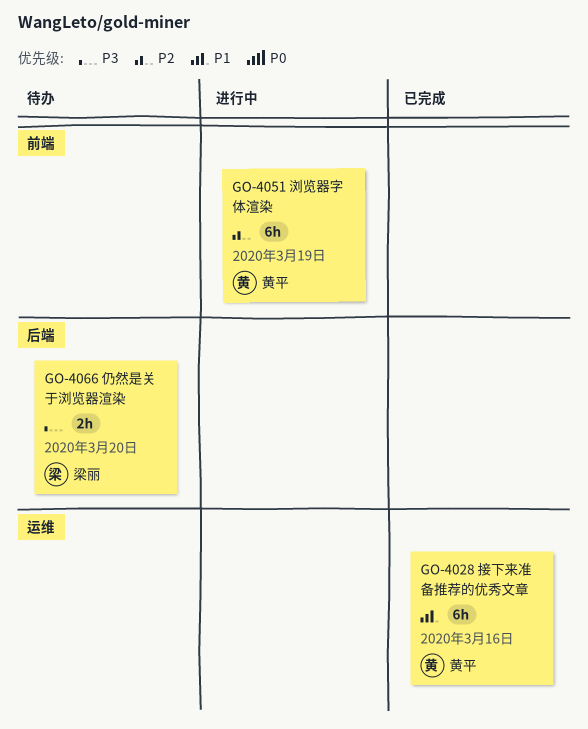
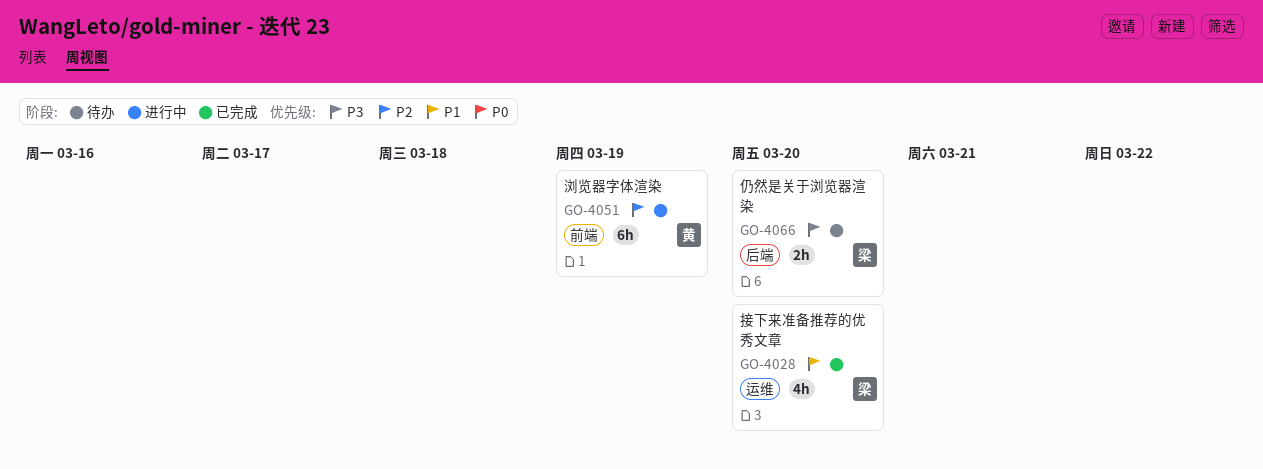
GO-4028, owner: 黄平 -> 梁丽
GO-4028, estimate: 6h -> 4h
GO-4028, due: Mar 16 -> Mar 20

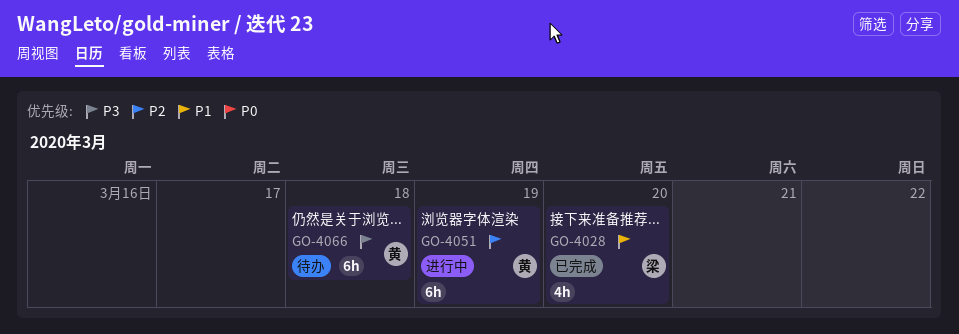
GO-4066, owner: 梁 -> 黄
GO-4066, estimate: 2h -> 6h
GO-4066, due: Mar 20 -> Mar 18

